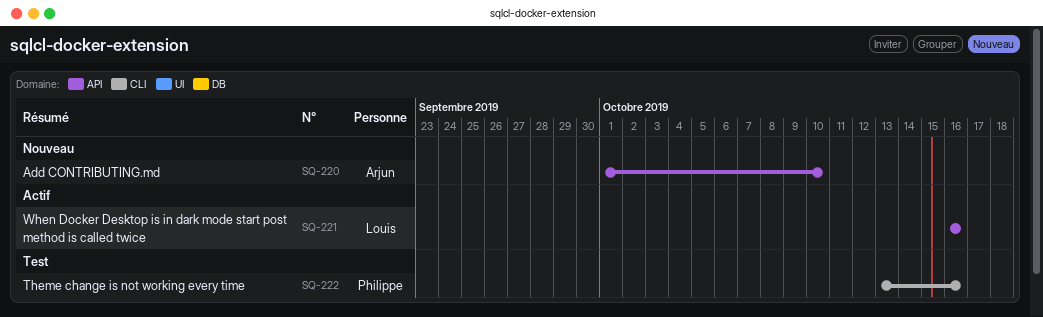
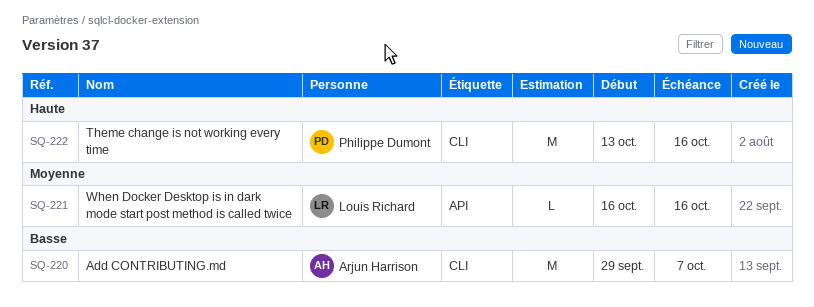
SQ-220, label: API -> CLI
SQ-220, start: Oct 1 -> Sep 29
SQ-220, due: Oct 10 -> Oct 7

